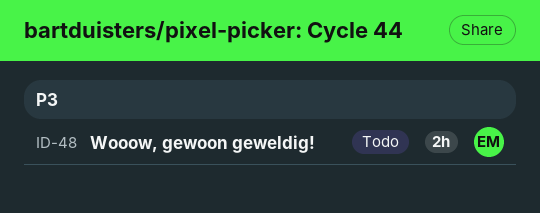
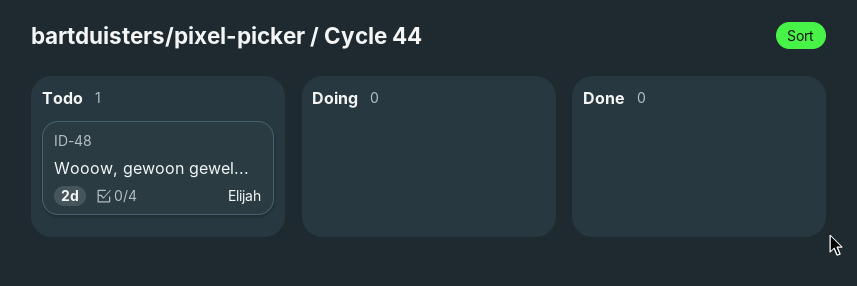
ID-48, estimate: 2h -> 2d

